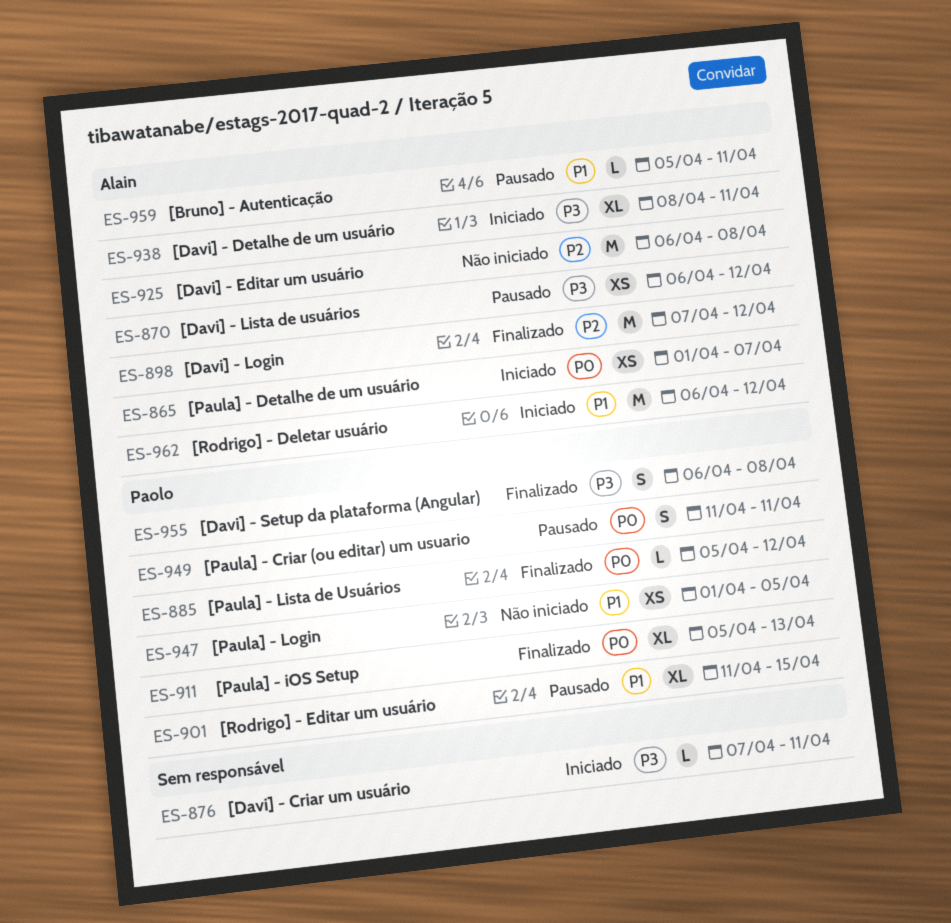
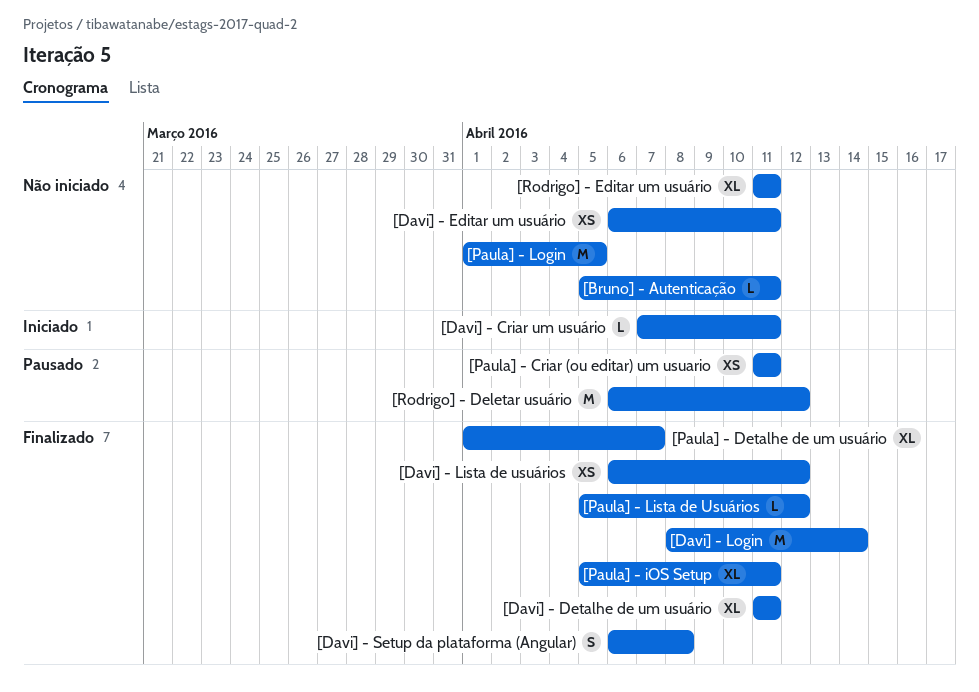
[Bruno] - Autenticação, status: Pausado -> Não iniciado
[Davi] - Detalhe de um usuário, status: Iniciado -> Finalizado
[Davi] - Detalhe de um usuário, start: Apr 8 -> Apr 11
[Davi] - Editar um usuário, estimate: M -> XS
[Davi] - Editar um usuário, due: Apr 8 -> Apr 11
[Davi] - Lista de usuários, status: Pausado -> Finalizado
[Davi] - Login, start: Apr 7 -> Apr 8
[Davi] - Login, due: Apr 12 -> Apr 14
[Paula] - Criar (ou editar) um usuario, estimate: S -> XS
[Paula] - Detalhe de um usuário, status: Iniciado -> Finalizado
[Paula] - Detalhe de um usuário, estimate: XS -> XL
[Paula] - iOS Setup, due: Apr 13 -> Apr 11
[Paula] - Login, estimate: XS -> M
[Rodrigo] - Deletar usuário, status: Iniciado -> Pausado
[Rodrigo] - Editar um usuário, status: Pausado -> Não iniciado
[Rodrigo] - Editar um usuário, due: Apr 15 -> Apr 11

